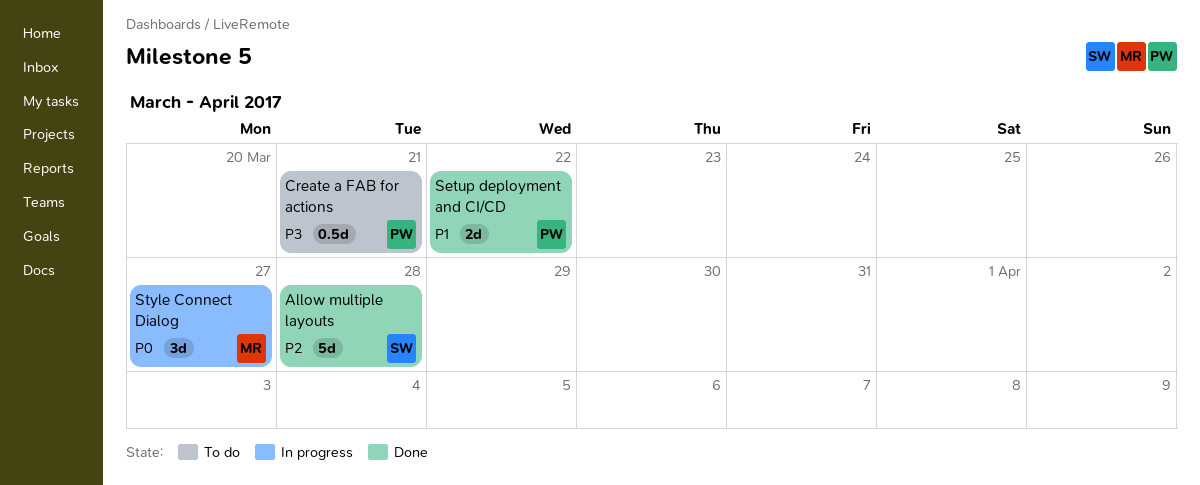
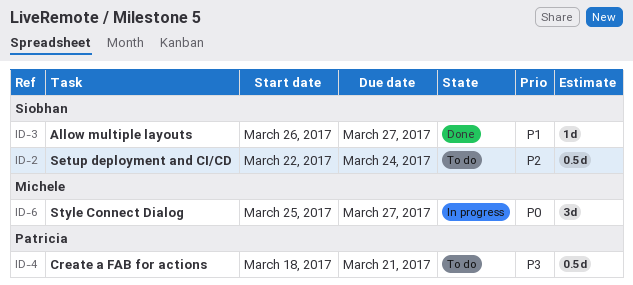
Allow multiple layouts, priority: P2 -> P1
Allow multiple layouts, estimate: 5d -> 1d
Allow multiple layouts, due: Mar 28 -> Mar 27
Setup deployment and CI/CD, status: Done -> To do
Setup deployment and CI/CD, owner: Patricia -> Siobhan
Setup deployment and CI/CD, priority: P1 -> P2
Setup deployment and CI/CD, estimate: 2d -> 0.5d
Setup deployment and CI/CD, due: Mar 22 -> Mar 24

